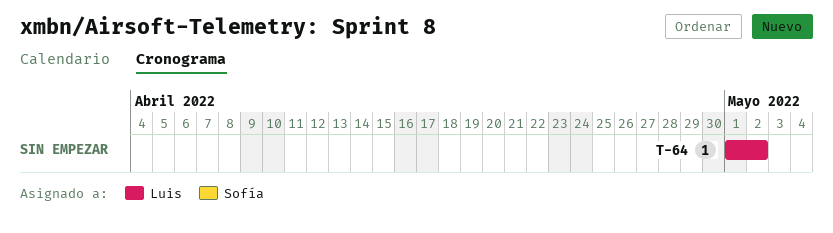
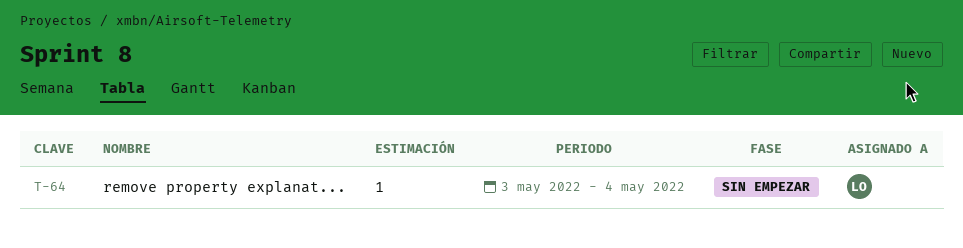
T-64, start: May 1 -> May 3
T-64, due: May 2 -> May 4

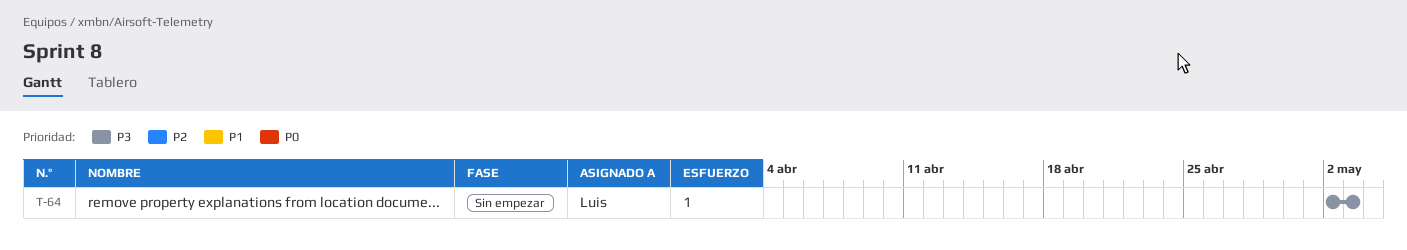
T-64, start: May 3 -> May 2
T-64, due: May 4 -> May 3

